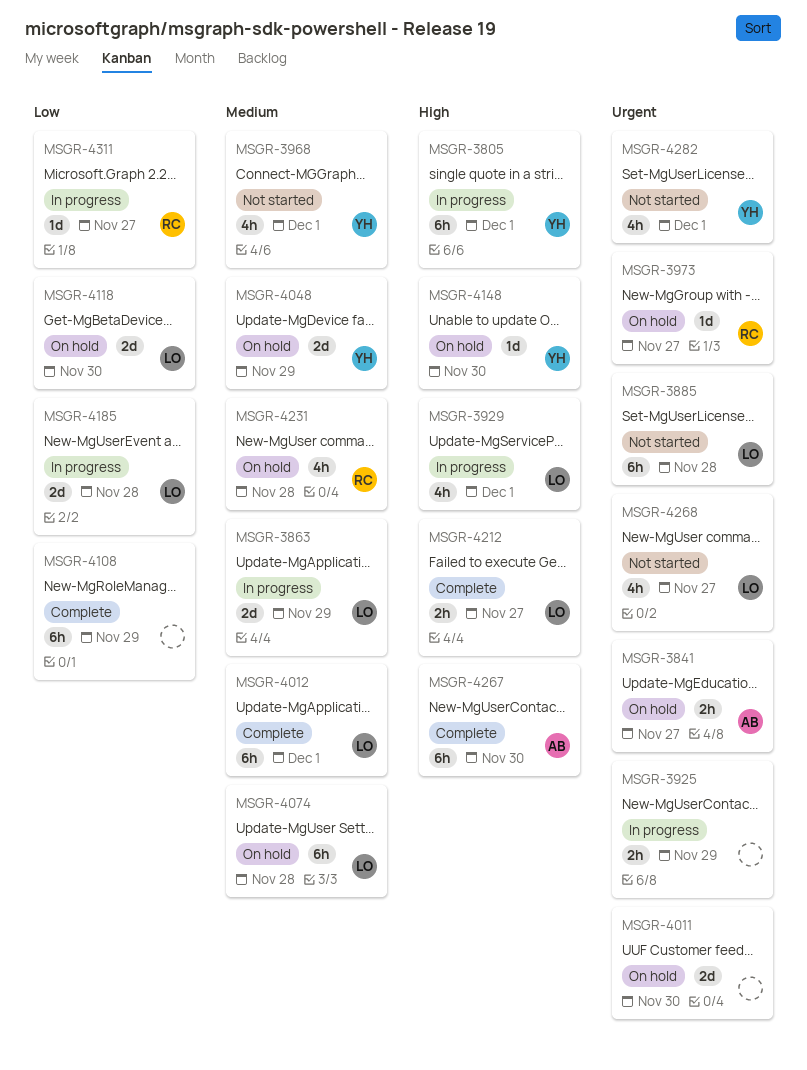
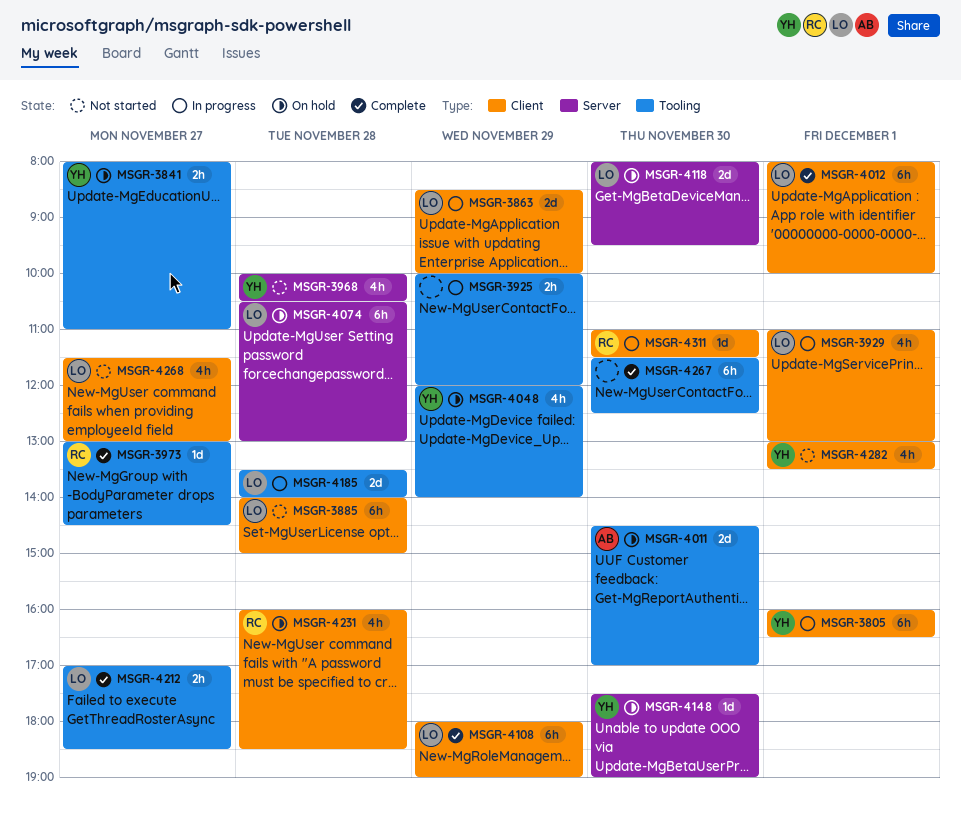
MSGR-3841, owner: AB -> YH
MSGR-3968, day: Dec 1 -> Nov 28
MSGR-3973, status: On hold -> Complete
MSGR-4011, owner: none -> AB
MSGR-4048, estimate: 2d -> 4h
MSGR-4108, owner: none -> LO
MSGR-4267, owner: AB -> none
MSGR-4311, day: Nov 27 -> Nov 30

